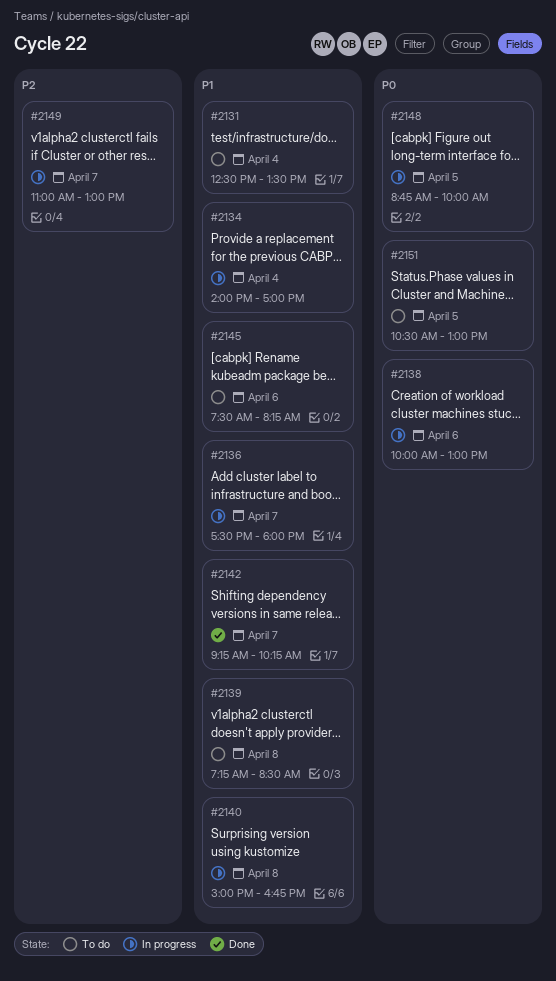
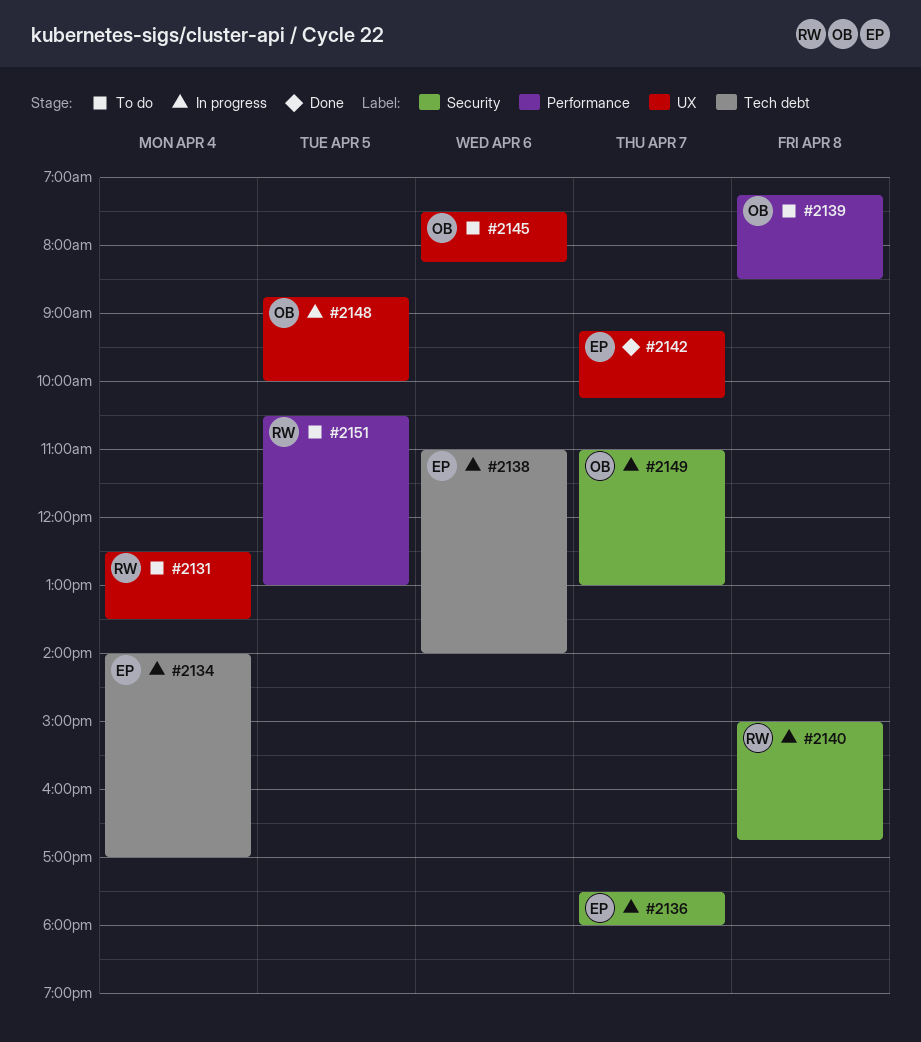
#2138, begins: 10:00 -> 11:00
#2138, ends: 13:00 -> 14:00

